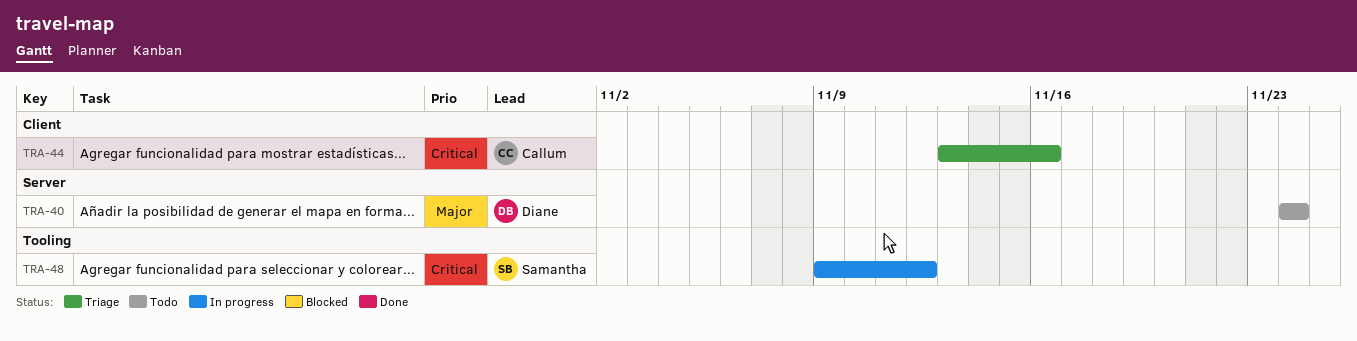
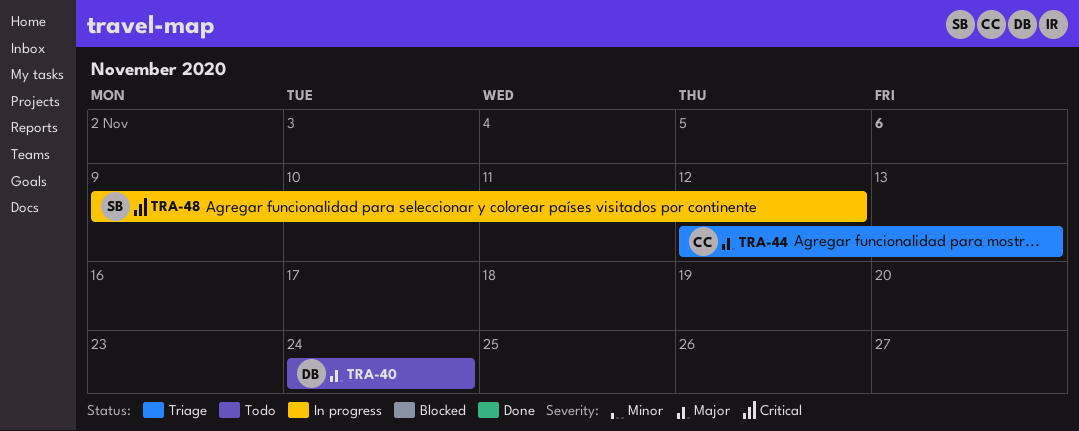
TRA-44, priority: Critical -> Major
TRA-44, start: Nov 13 -> Nov 12
TRA-44, due: Nov 16 -> Nov 13

